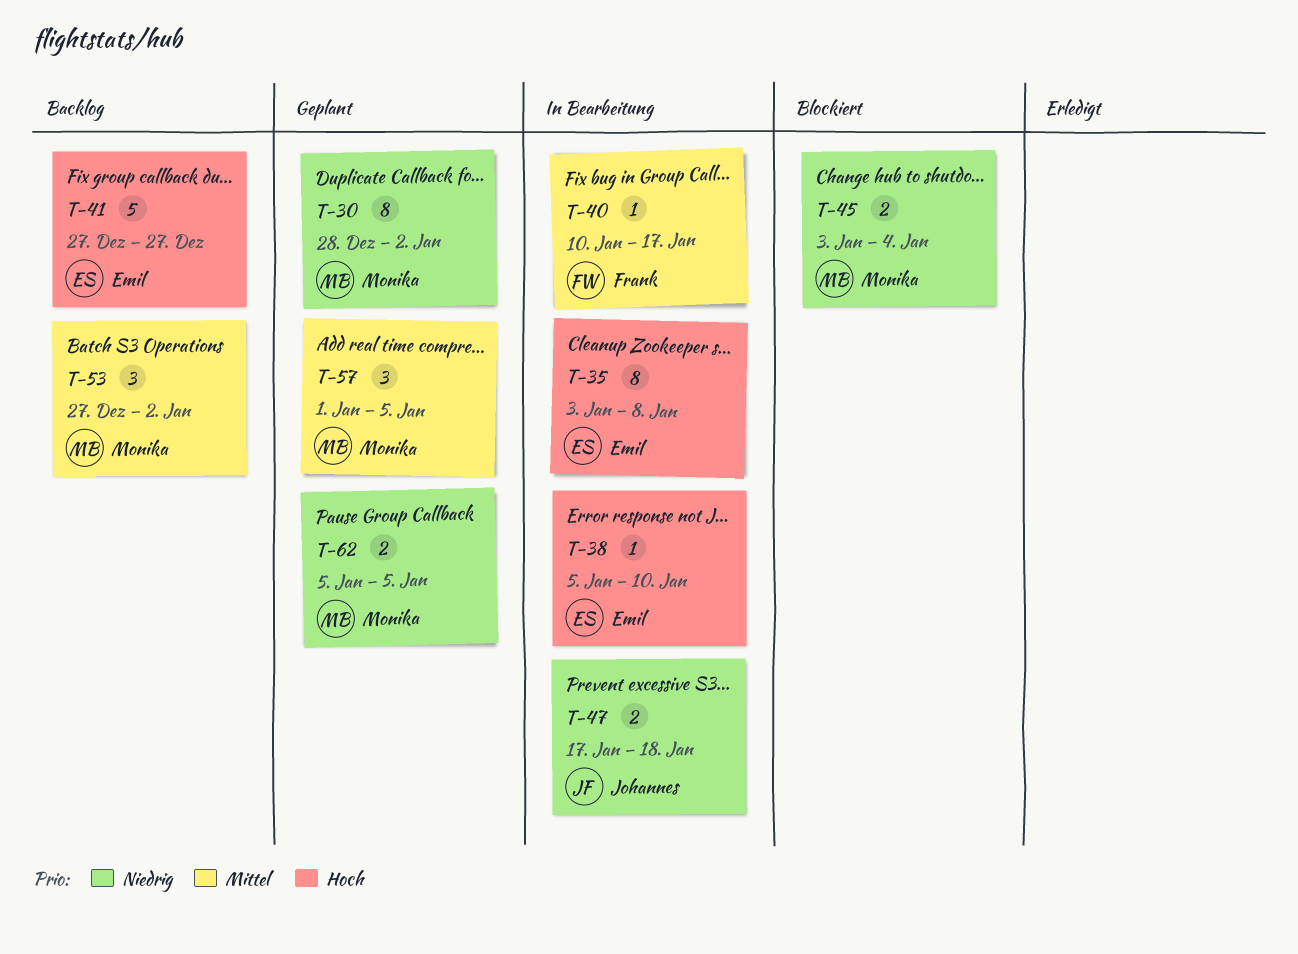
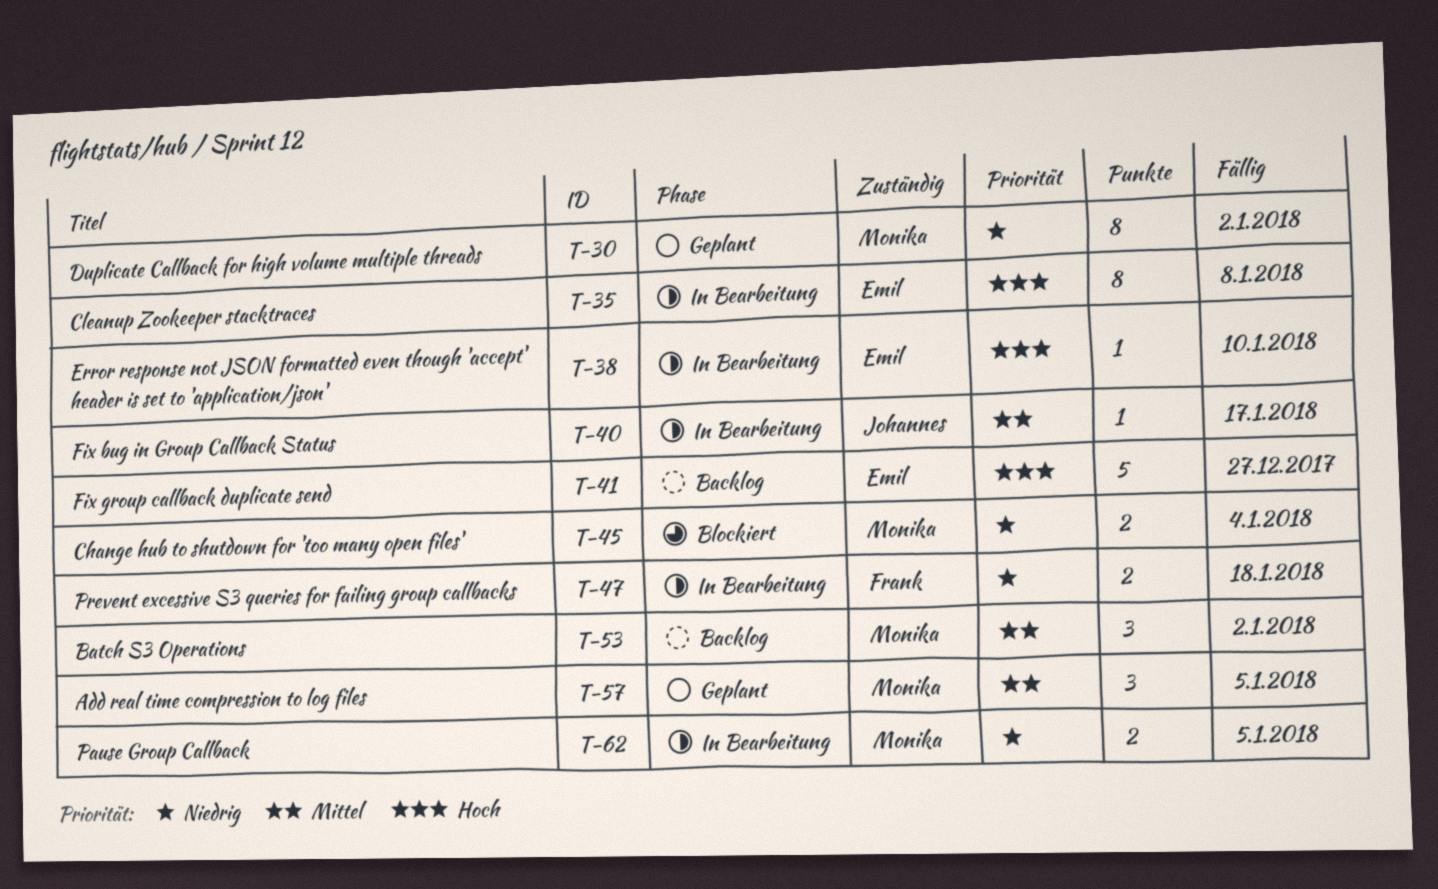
T-40, owner: Frank -> Johannes
T-47, owner: Johannes -> Frank
T-62, status: Geplant -> In Bearbeitung

